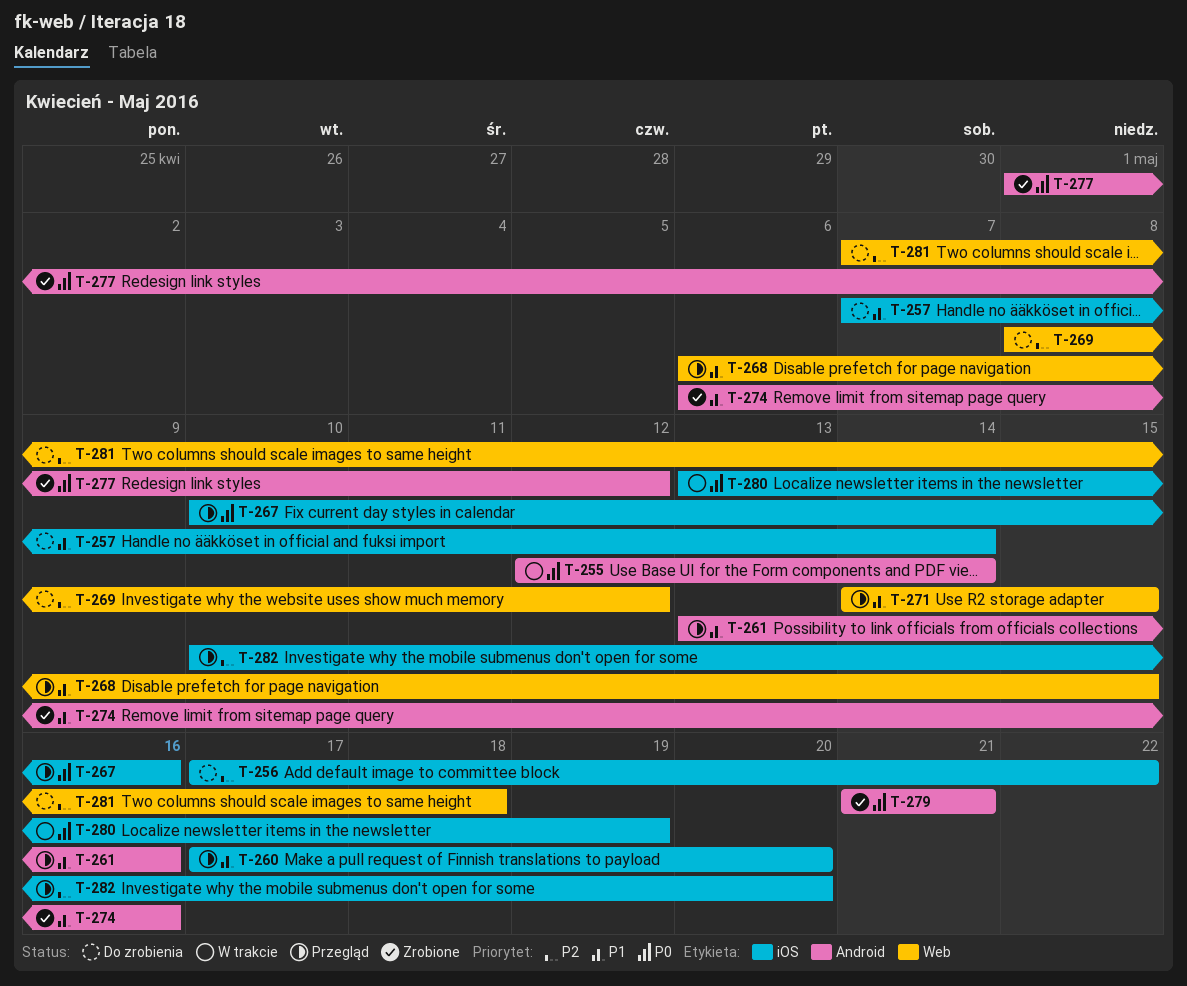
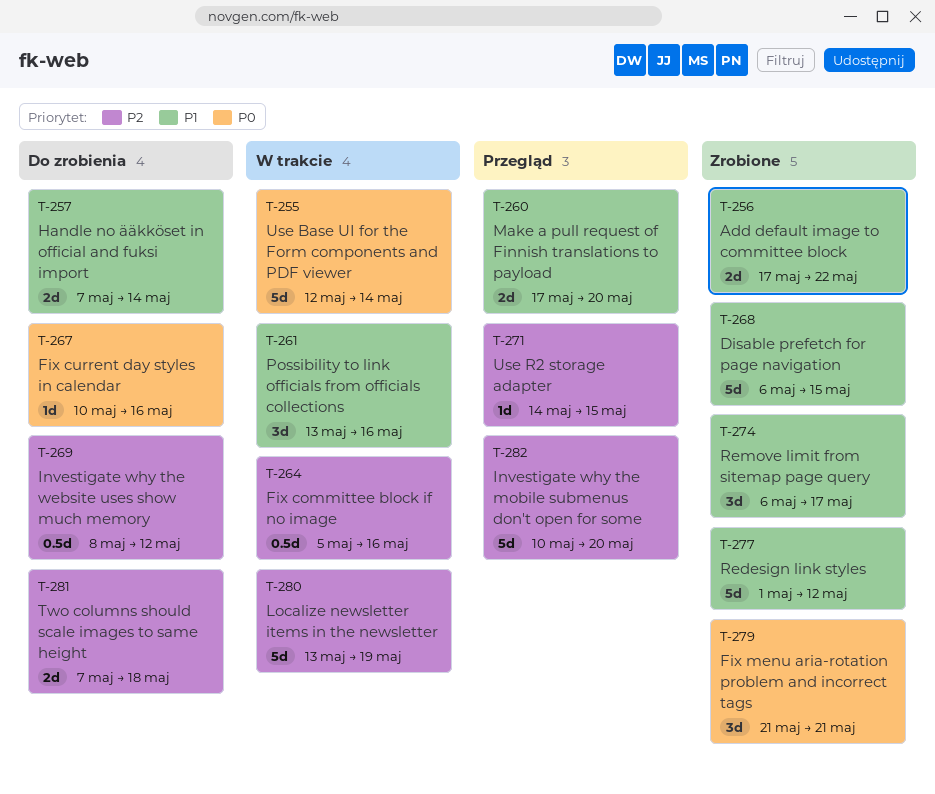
T-256, status: Do zrobienia -> Zrobione
T-256, priority: P2 -> P1
T-261, status: Przegląd -> W trakcie
T-264: none -> present
T-267, status: Przegląd -> Do zrobienia
T-268, status: Przegląd -> Zrobione
T-271, priority: P1 -> P2
T-274, due: May 16 -> May 17
T-277, priority: P0 -> P1
T-280, priority: P0 -> P2

